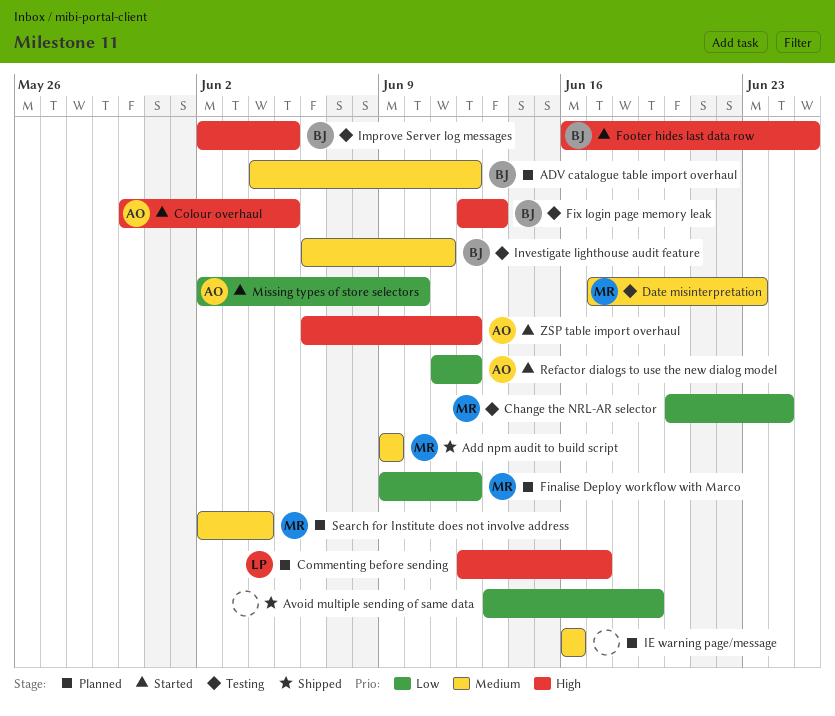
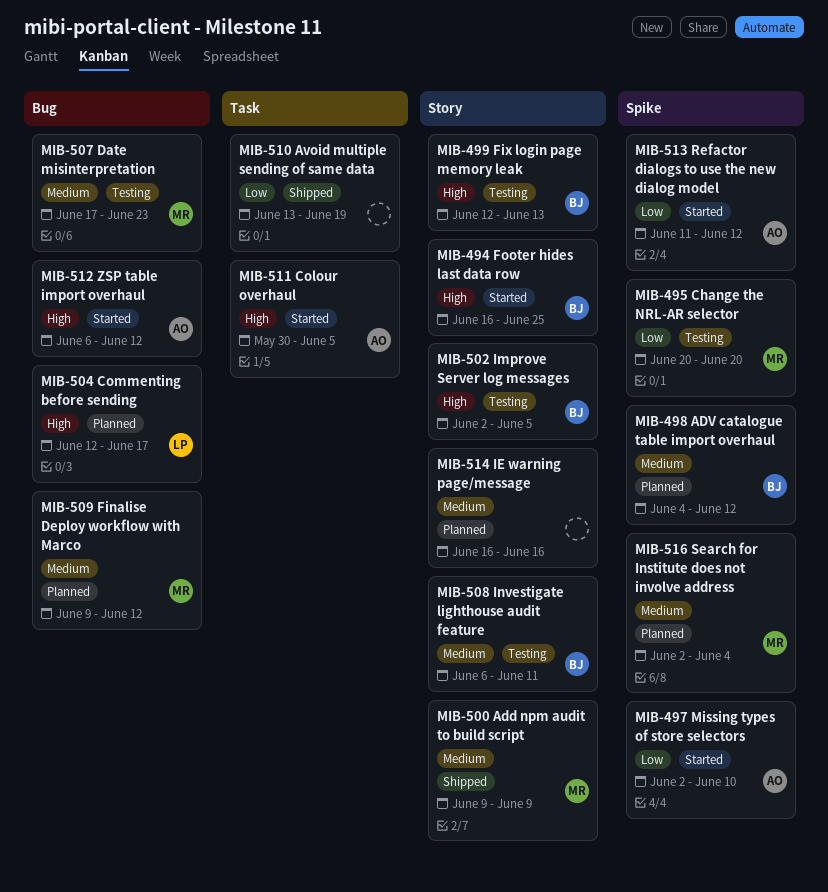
Change the NRL-AR selector, due: Jun 24 -> Jun 20
Finalise Deploy workflow with Marco, priority: Low -> Medium

